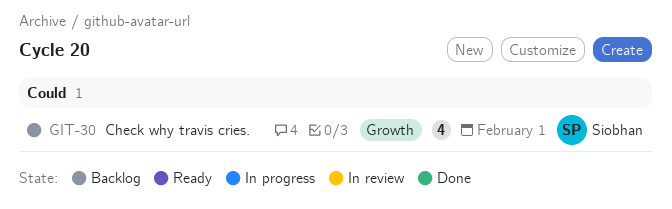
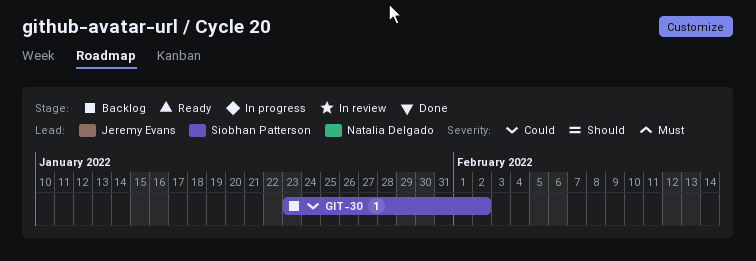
GIT-30, estimate: 4 -> 1
GIT-30, due: Feb 1 -> Feb 2

